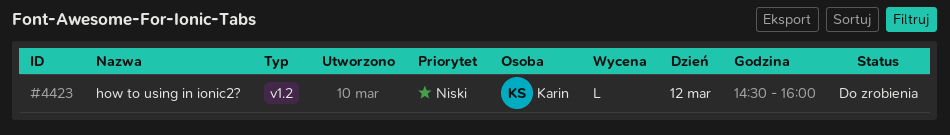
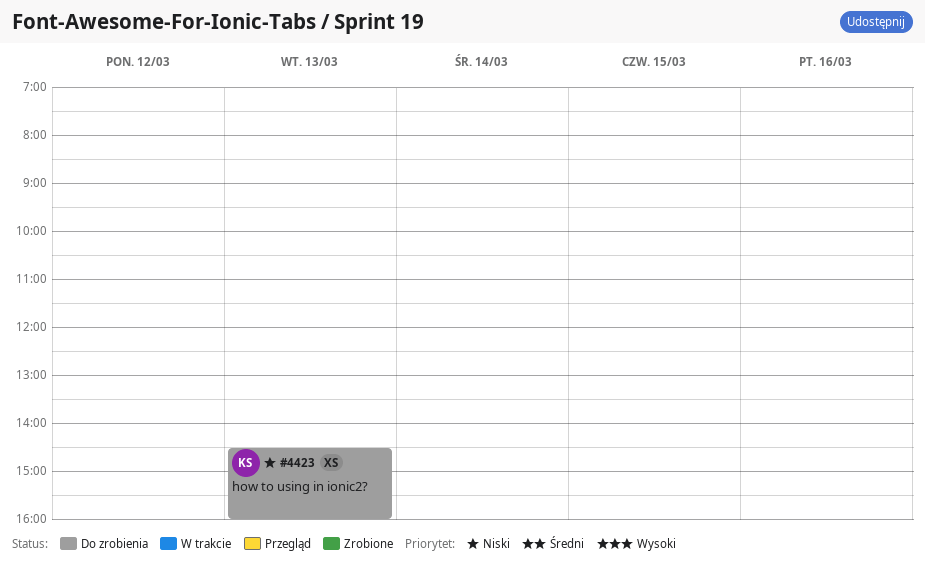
#4423, estimate: L -> XS
#4423, day: Mar 12 -> Mar 13

